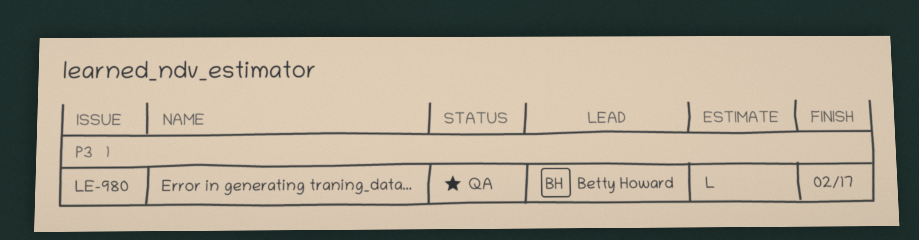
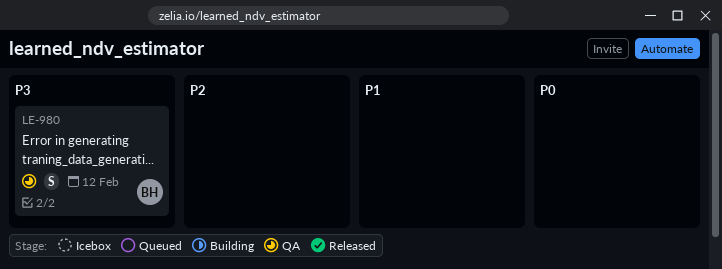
LE-980, estimate: L -> S
LE-980, due: Feb 17 -> Feb 12

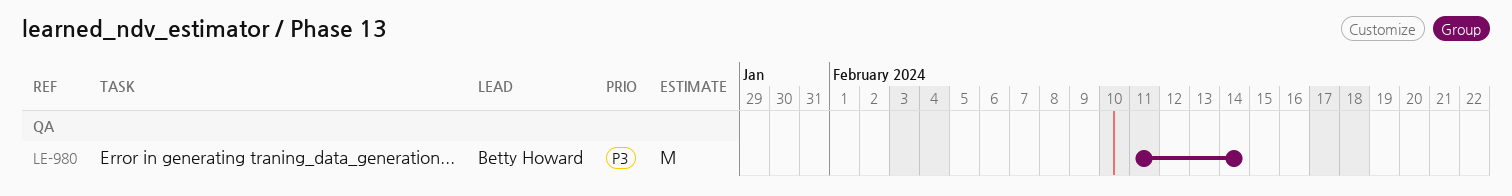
LE-980, estimate: S -> M
LE-980, due: Feb 12 -> Feb 14

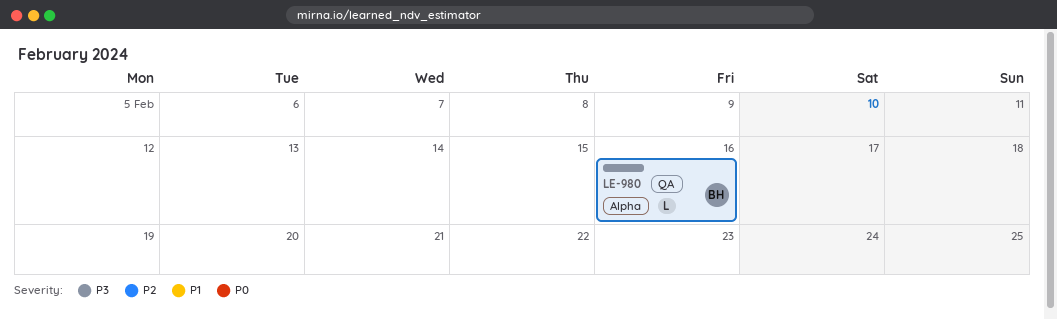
LE-980, estimate: M -> L
LE-980, due: Feb 14 -> Feb 16

